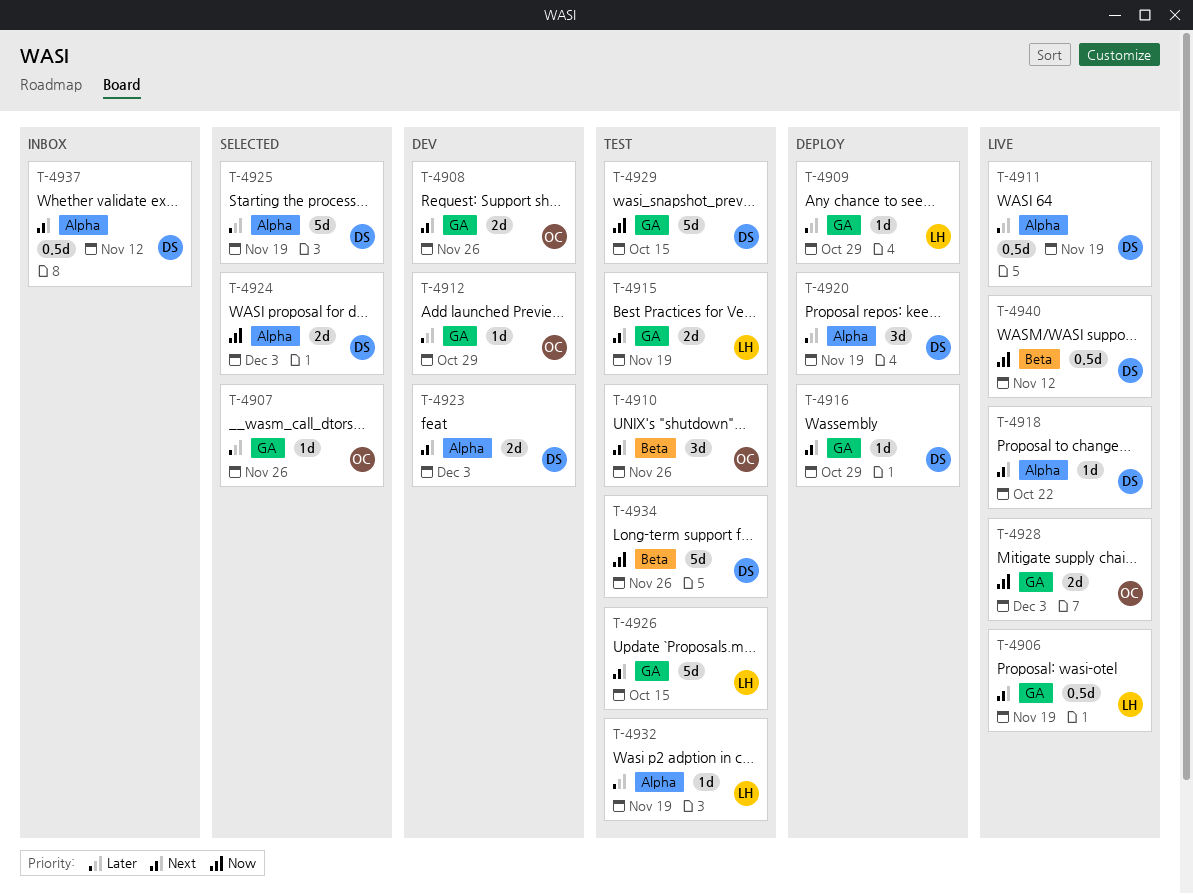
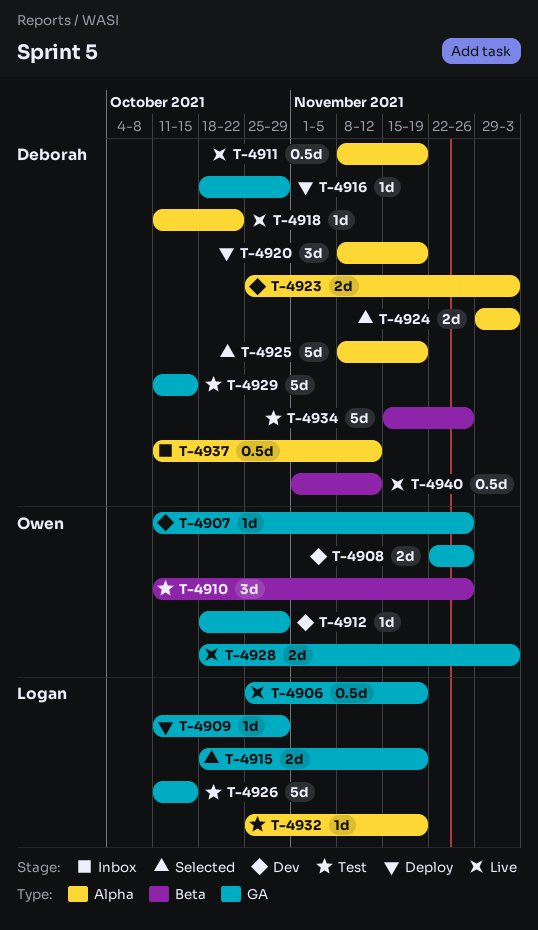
T-4907, status: Selected -> Dev
T-4915, status: Test -> Selected

